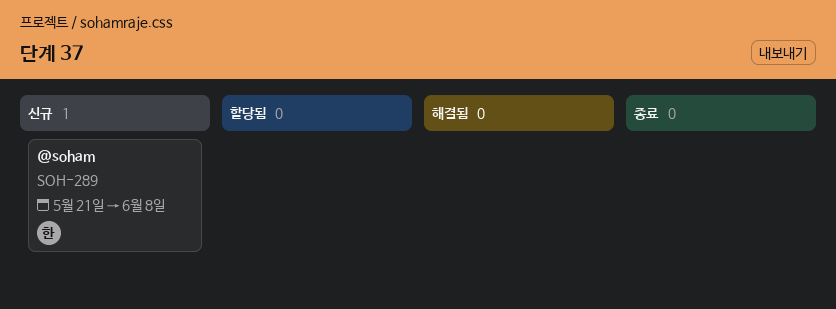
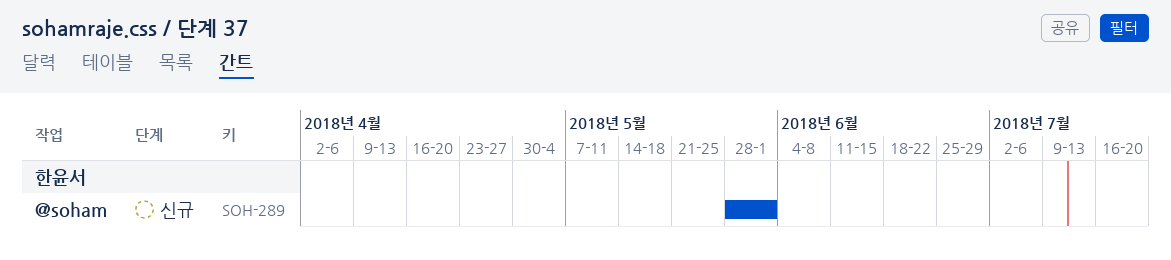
SOH-289, start: May 21 -> May 28
SOH-289, due: Jun 8 -> Jun 1

